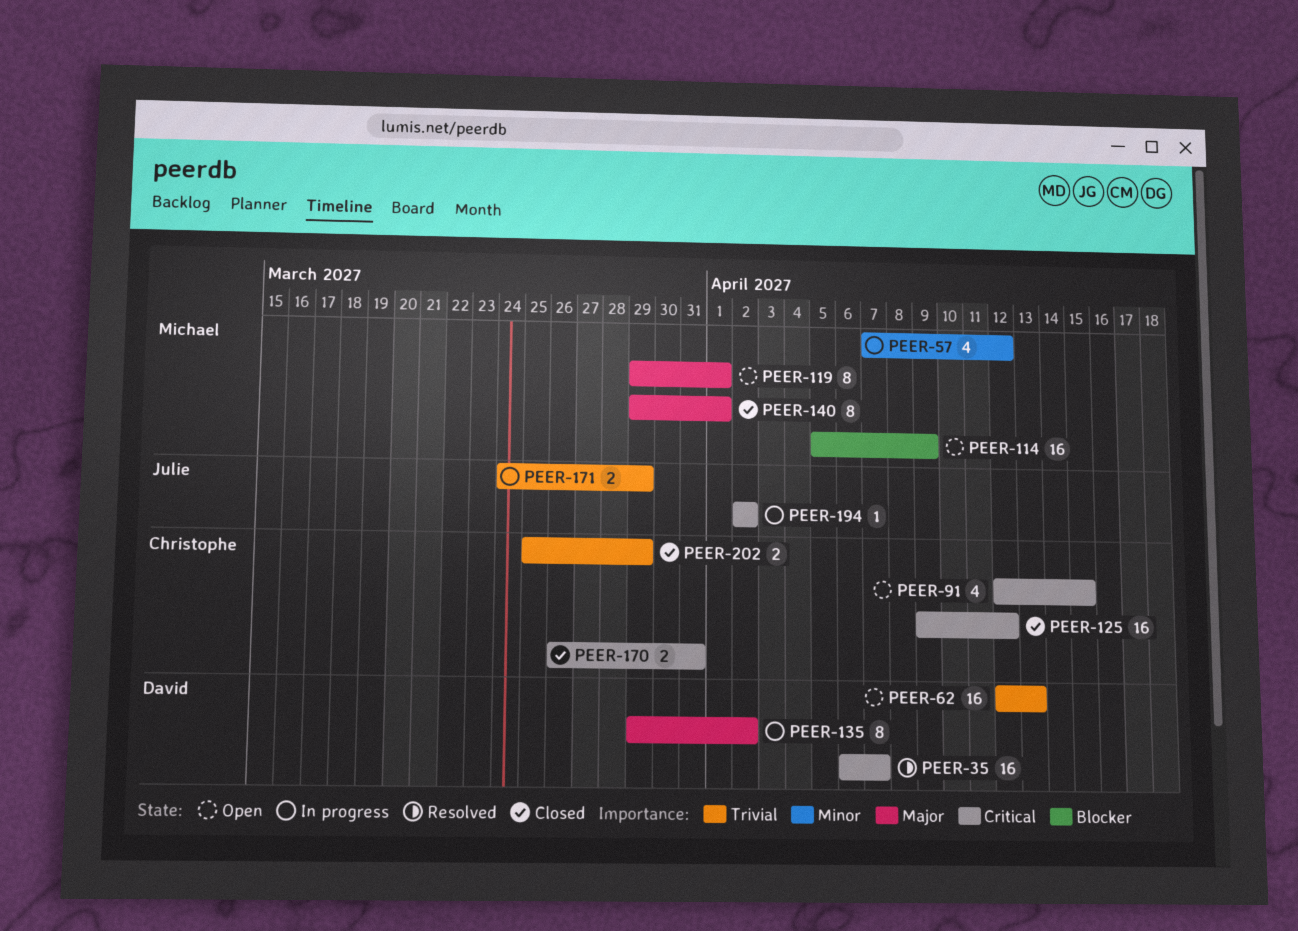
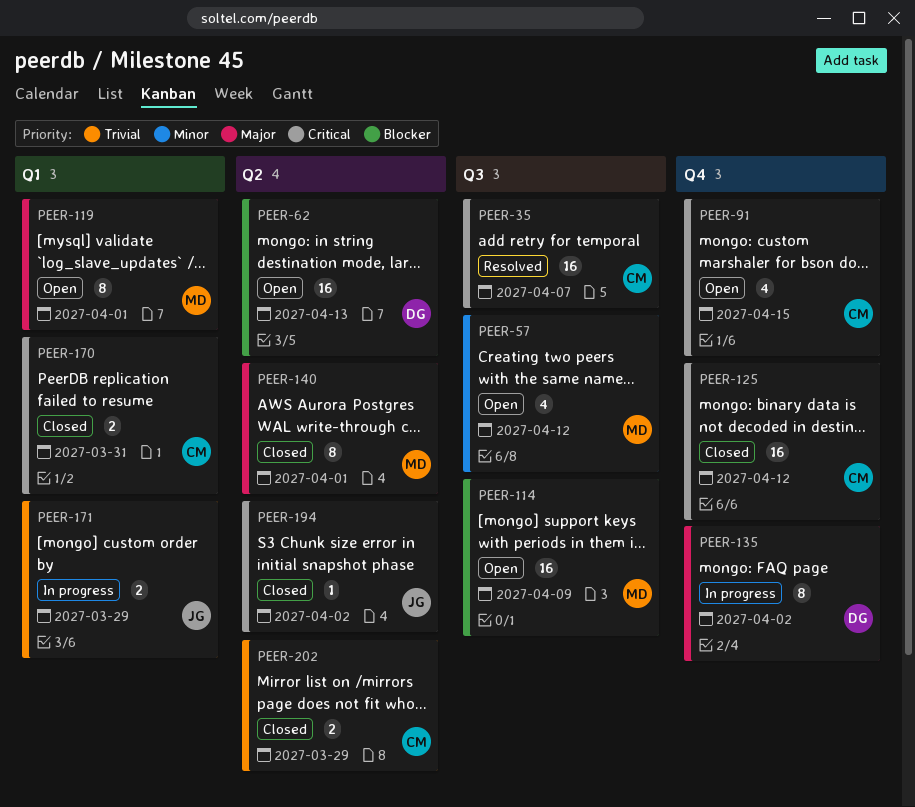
PEER-35, owner: David -> Christophe
PEER-57, status: In progress -> Open
PEER-62, priority: Trivial -> Blocker
PEER-194, status: In progress -> Closed

